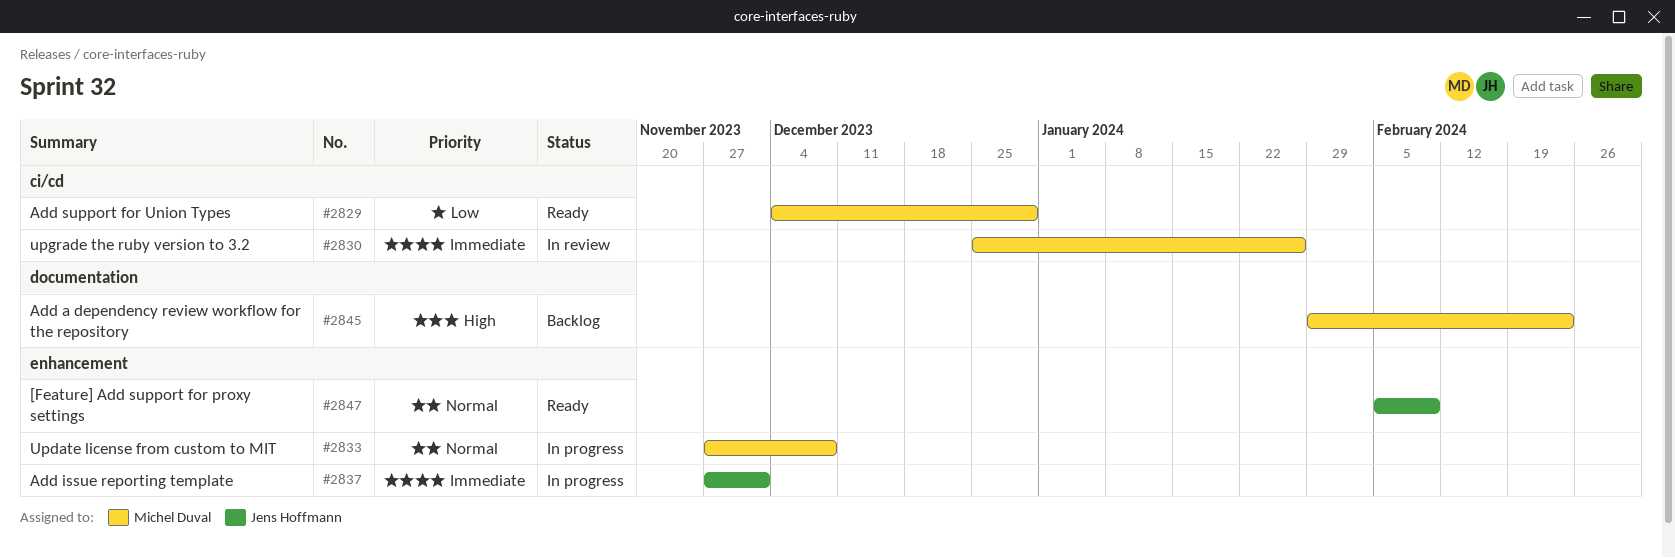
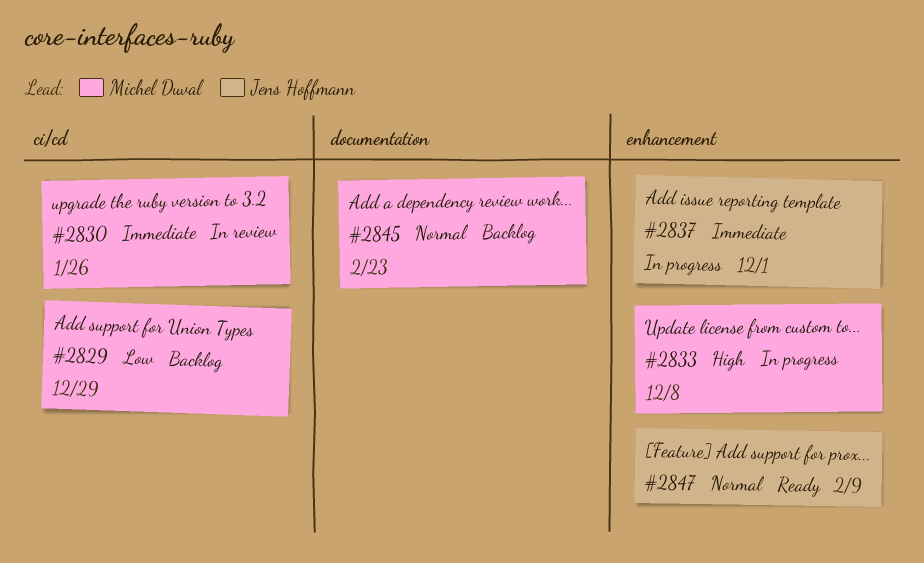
#2829, status: Ready -> Backlog
#2833, priority: Normal -> High
#2845, priority: High -> Normal

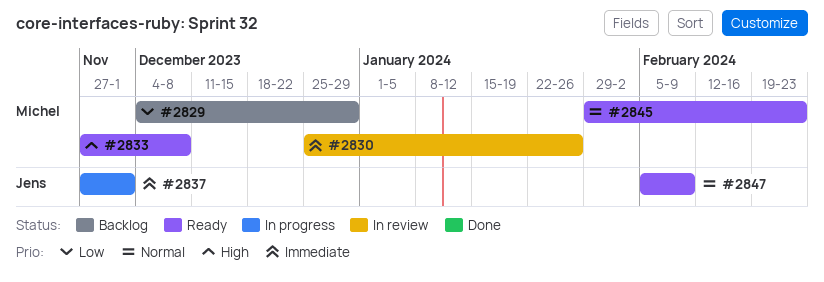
#2833, status: In progress -> Ready
#2845, status: Backlog -> Ready

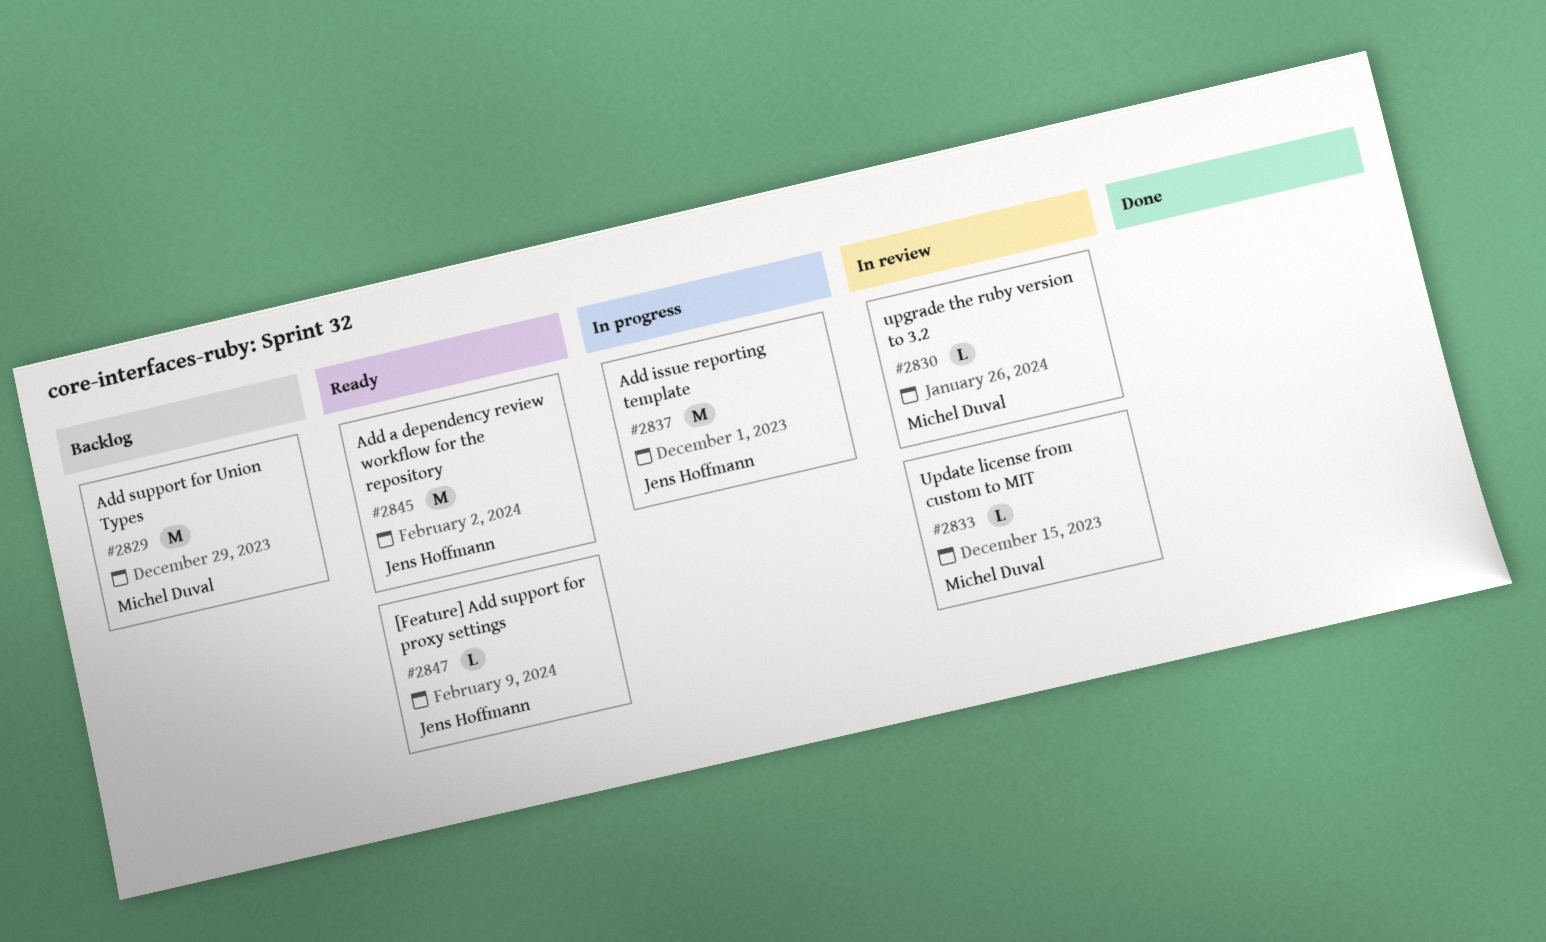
#2833, status: Ready -> In review
#2833, due: Dec 8 -> Dec 15
#2845, owner: Michel Duval -> Jens Hoffmann
#2845, due: Feb 23 -> Feb 2

